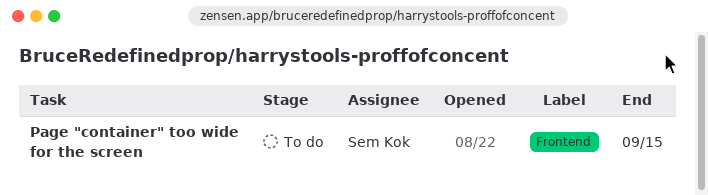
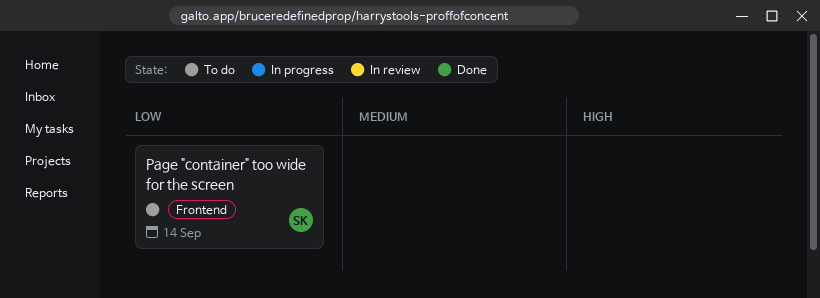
Page "container" too wide for the screen, due: Sep 15 -> Sep 14

